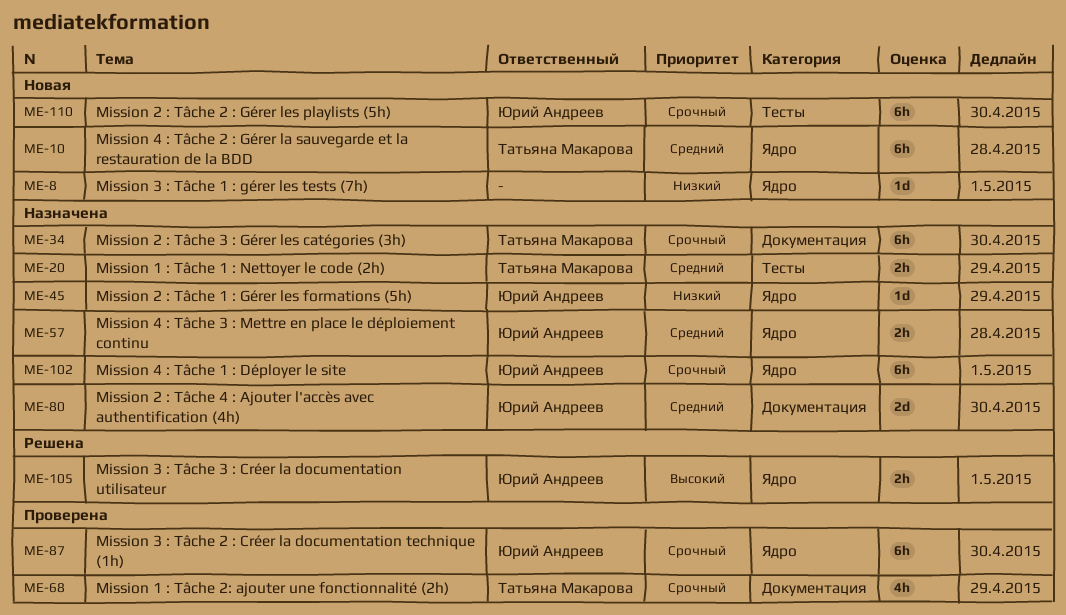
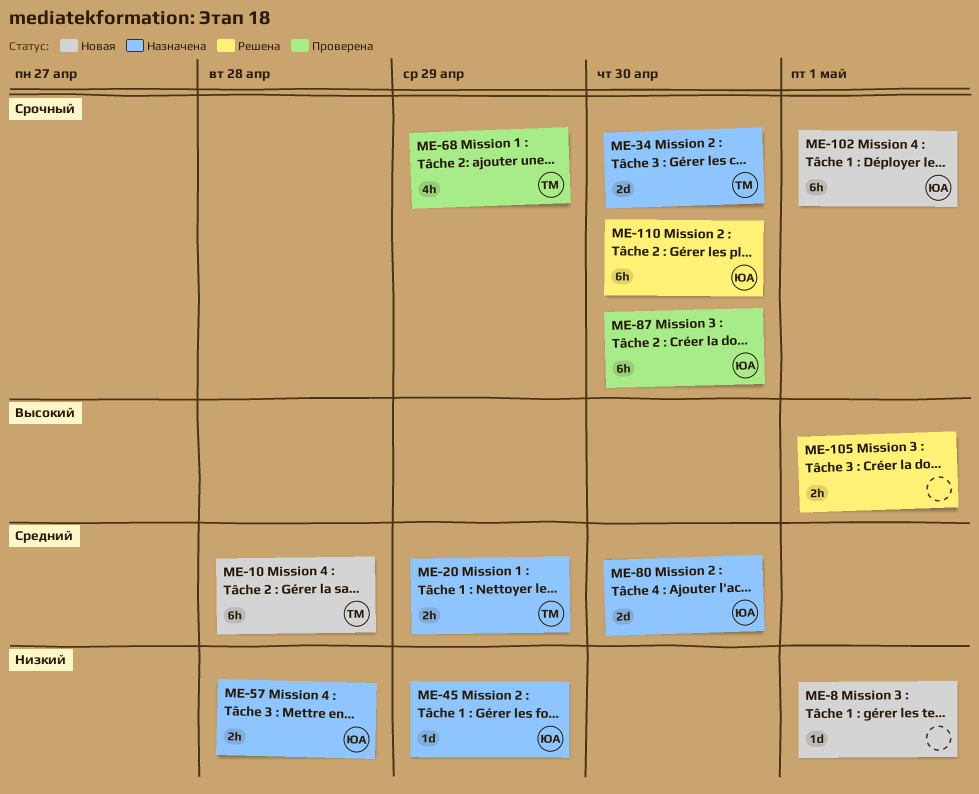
ME-34, estimate: 6h -> 2d
ME-57, priority: Средний -> Низкий
ME-102, status: Назначена -> Новая
ME-105, owner: Юрий Андреев -> none
ME-110, status: Новая -> Решена

